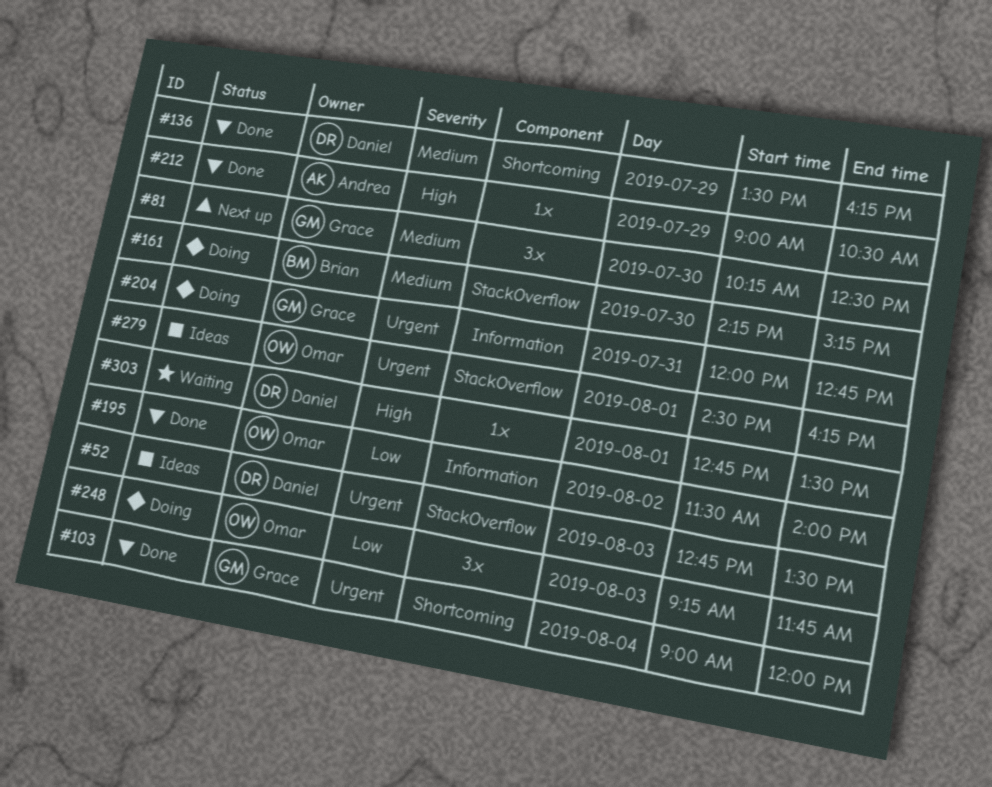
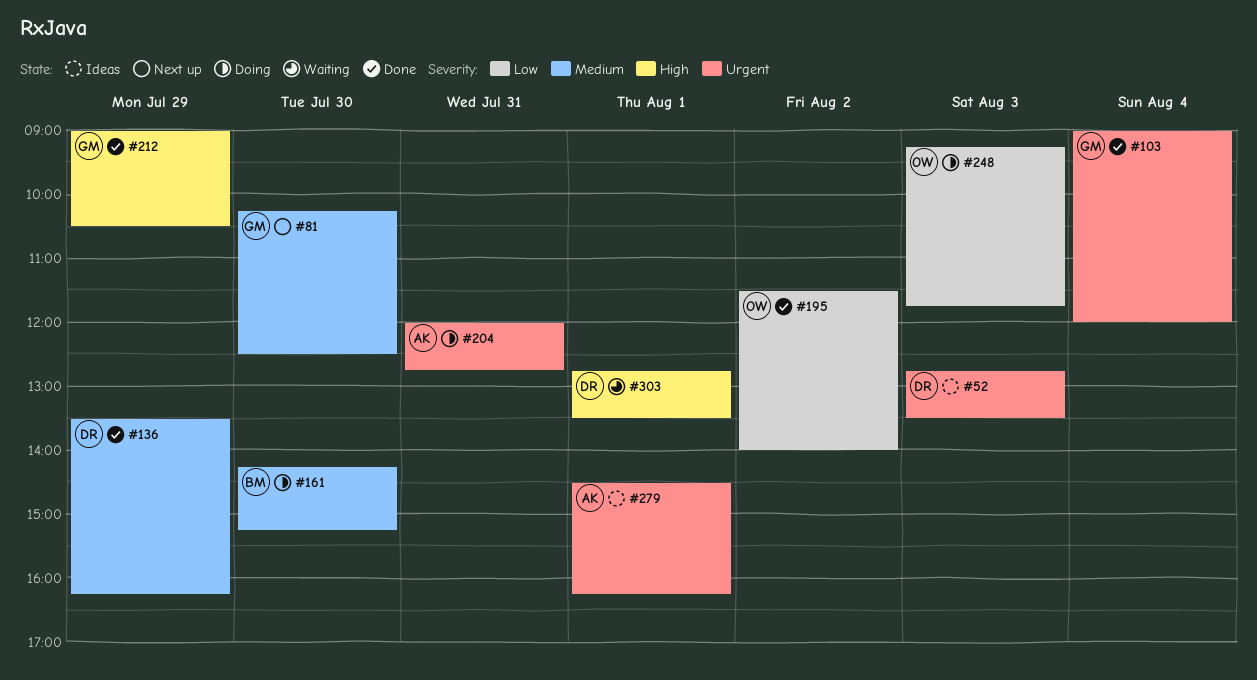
#204, owner: Grace -> Andrea
#212, owner: Andrea -> Grace
#279, owner: Omar -> Andrea

